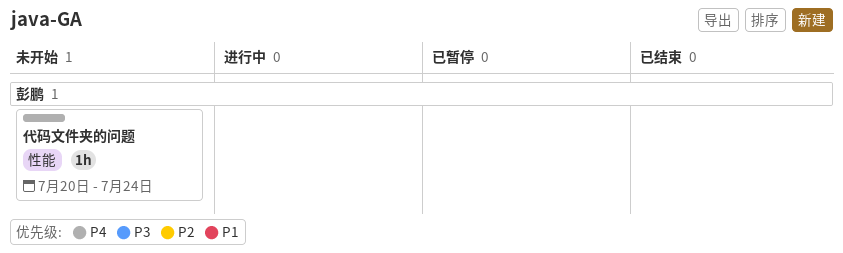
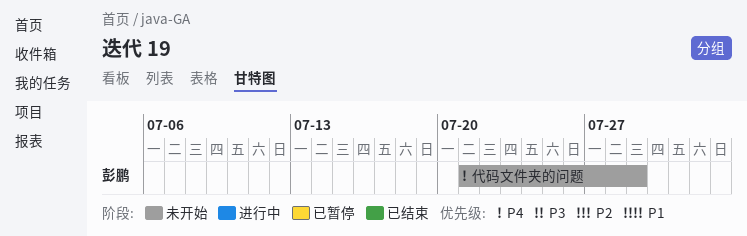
代码文件夹的问题, start: Jul 20 -> Jul 21
代码文件夹的问题, due: Jul 24 -> Jul 29

